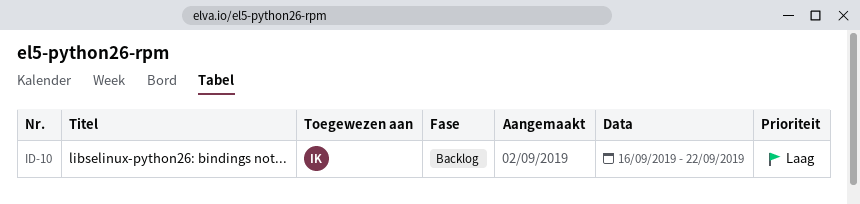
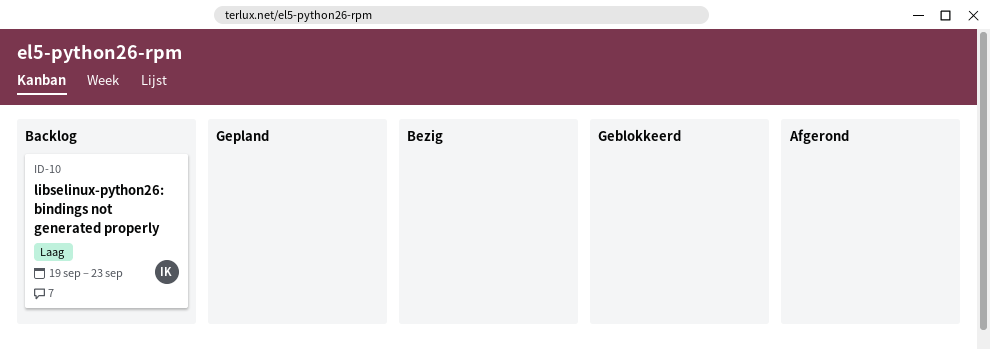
ID-10, start: Sep 16 -> Sep 19
ID-10, due: Sep 22 -> Sep 23

